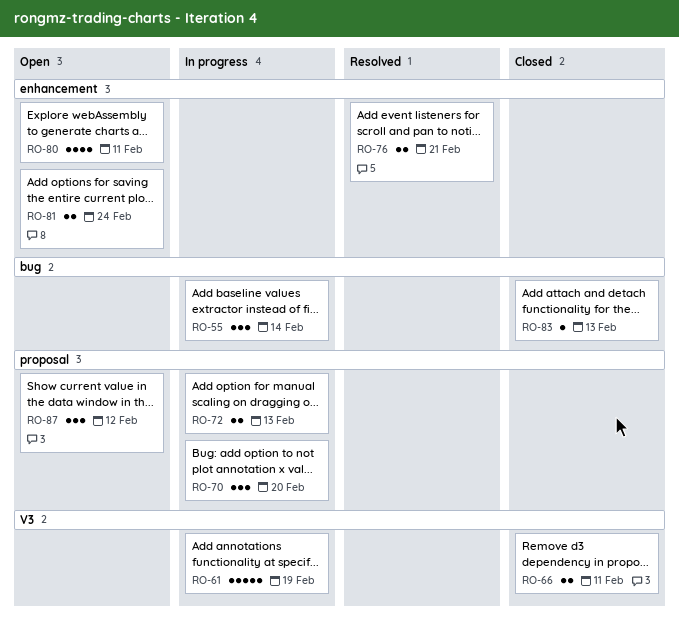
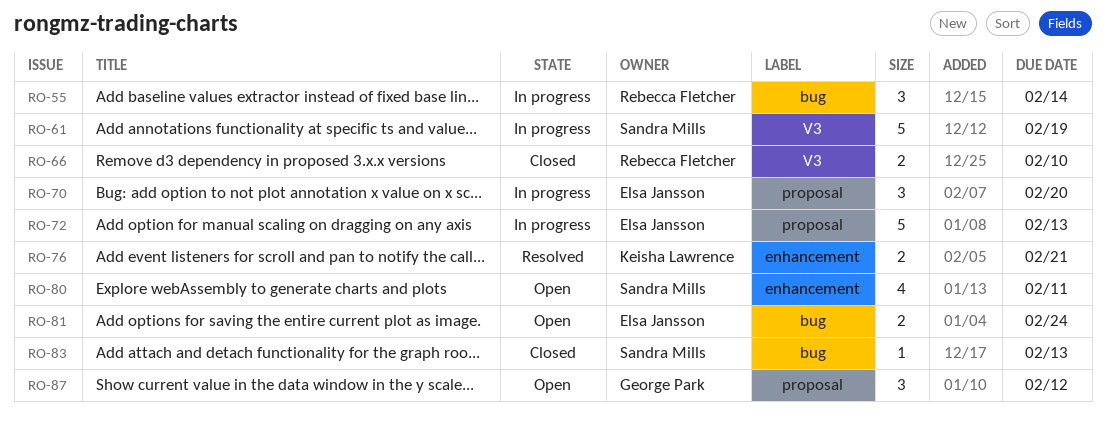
RO-66, due: Feb 11 -> Feb 10
RO-72, estimate: 2 -> 5
RO-81, label: enhancement -> bug

